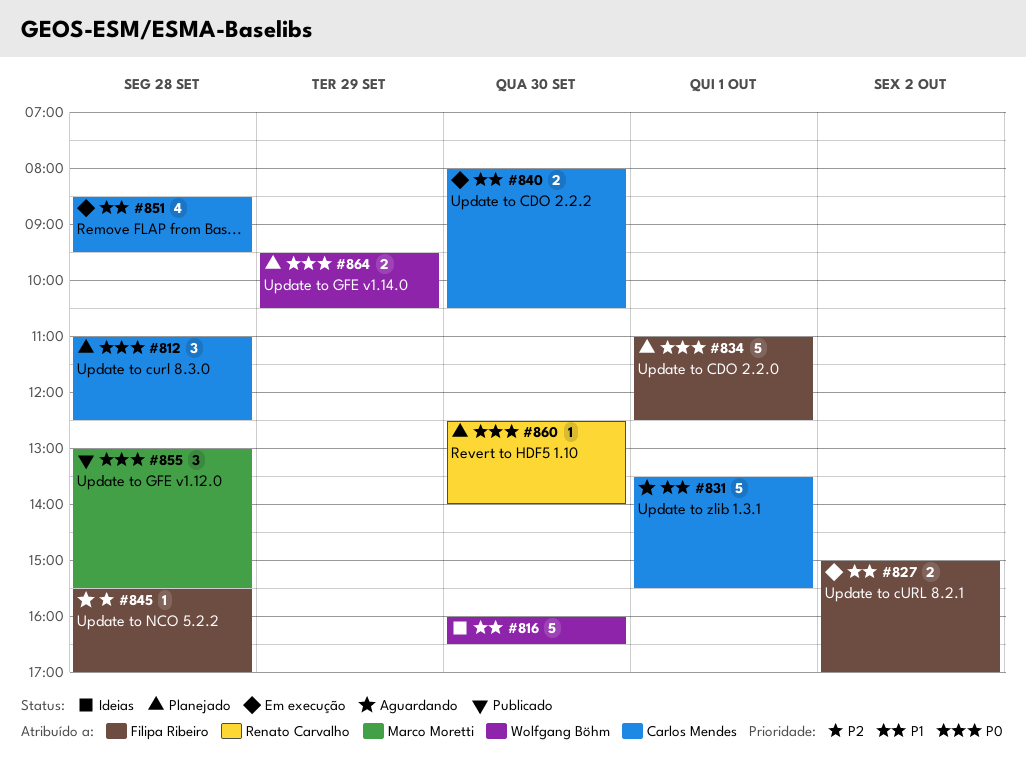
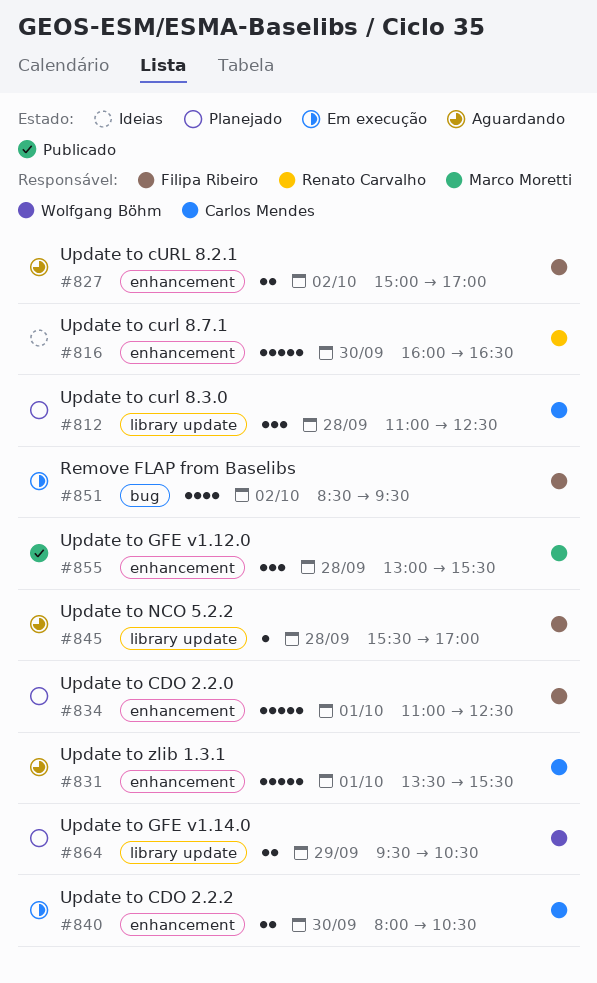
#816, owner: Wolfgang Böhm -> Renato Carvalho
#827, status: Em execução -> Aguardando
#851, owner: Carlos Mendes -> Filipa Ribeiro
#851, day: Sep 28 -> Oct 2
#860: present -> none

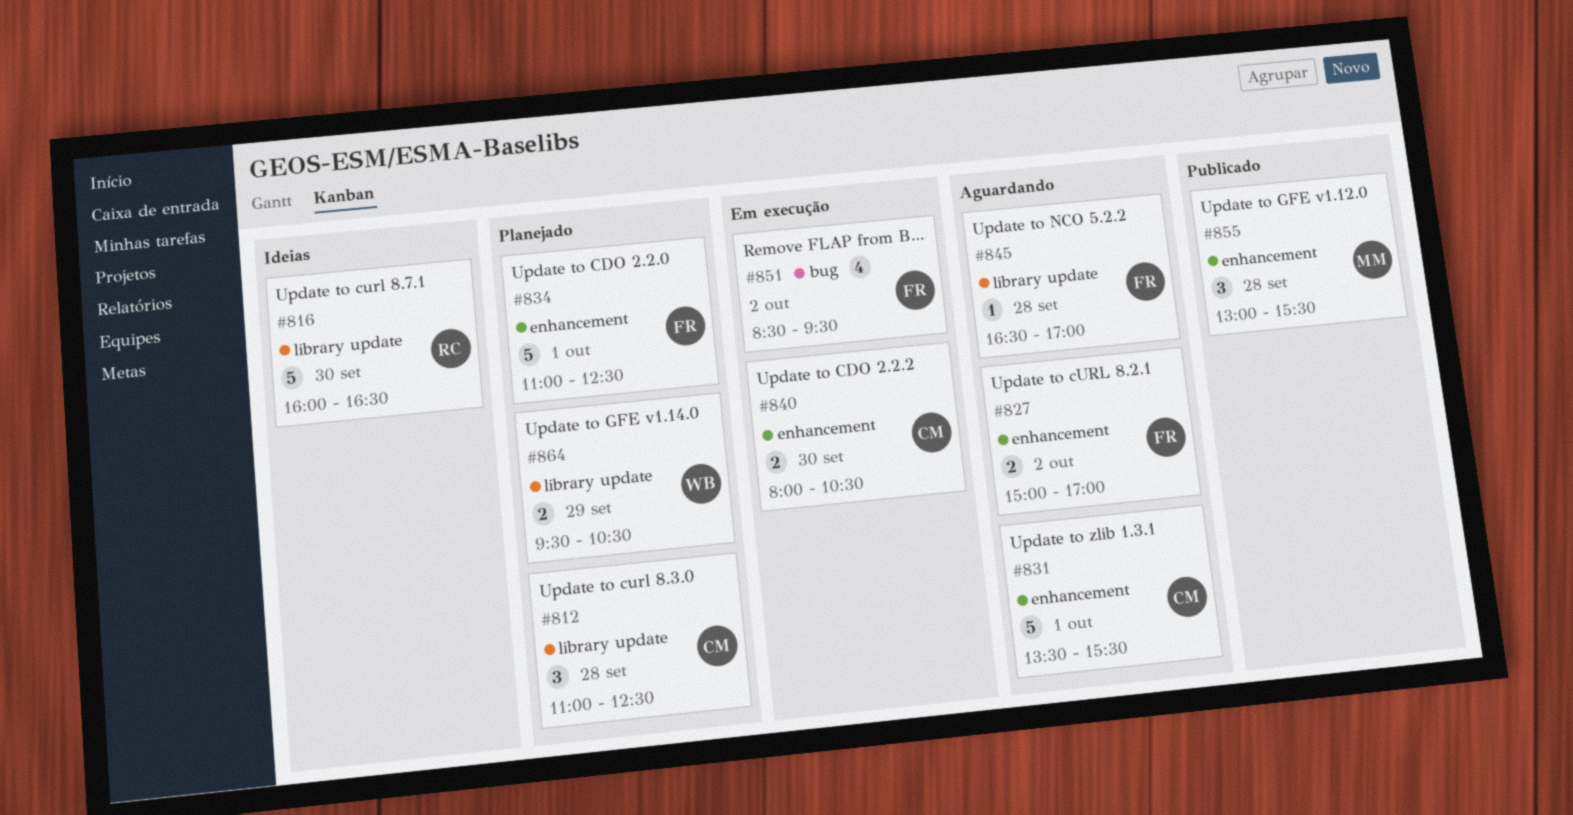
#816, label: enhancement -> library update
#845, begins: 15:30 -> 16:30

